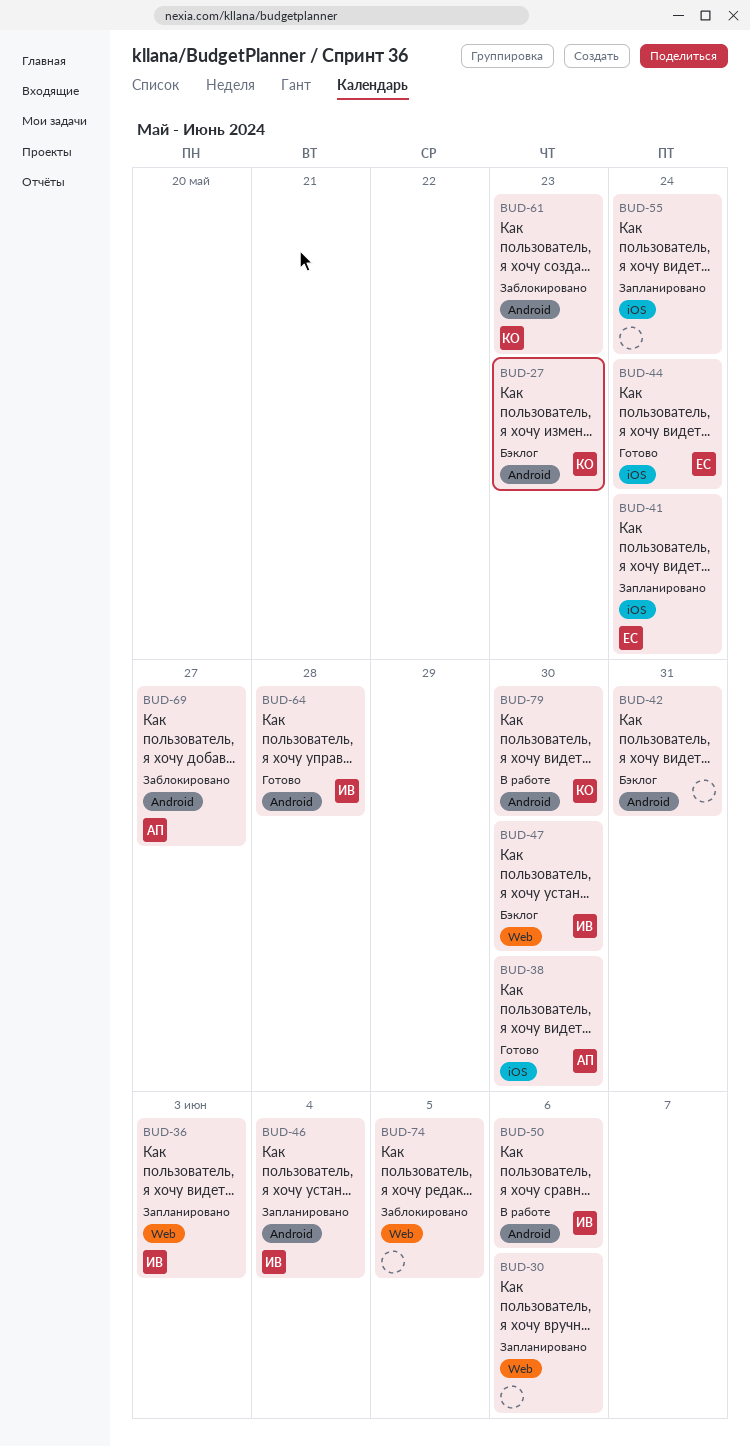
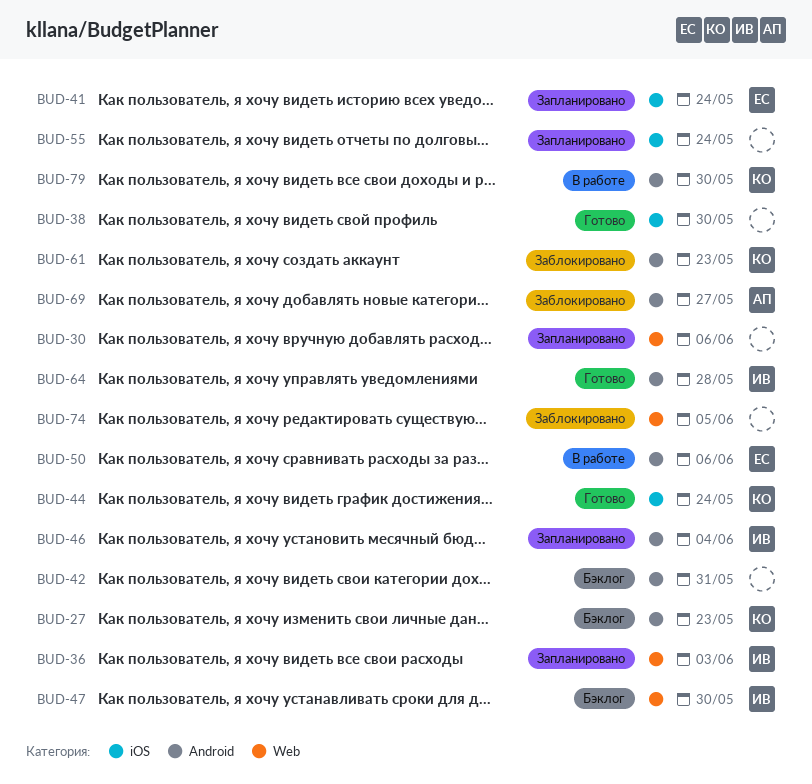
BUD-38, owner: АП -> none
BUD-44, owner: ЕС -> КО
BUD-50, owner: ИВ -> ЕС

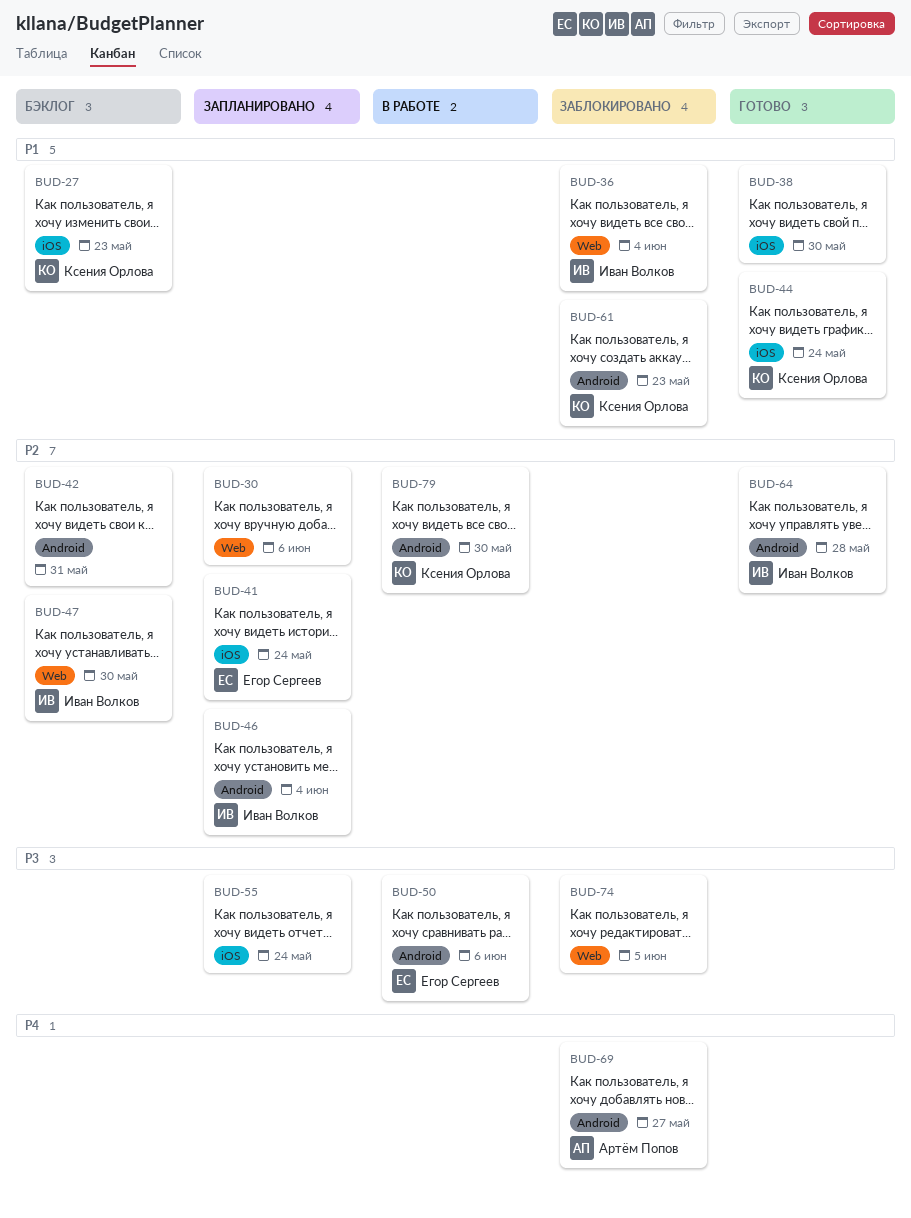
BUD-27, label: Android -> iOS
BUD-36, status: Запланировано -> Заблокировано
BUD-36, due: Jun 3 -> Jun 4

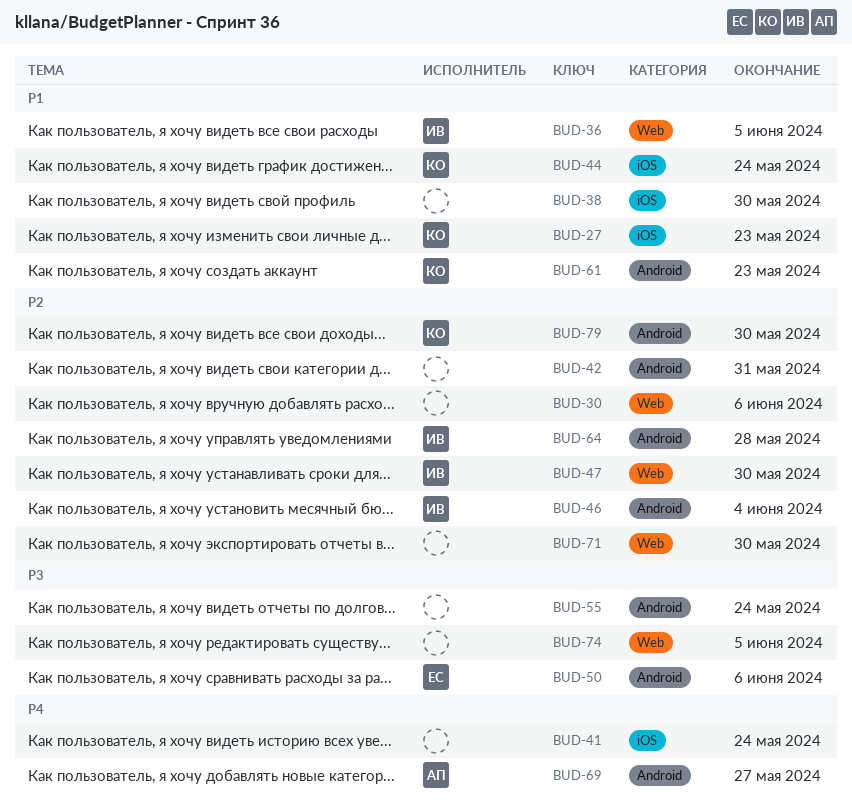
BUD-36, due: Jun 4 -> Jun 5
BUD-41, owner: Егор Сергеев -> none
BUD-41, priority: P2 -> P4
BUD-55, label: iOS -> Android
BUD-71: none -> present

